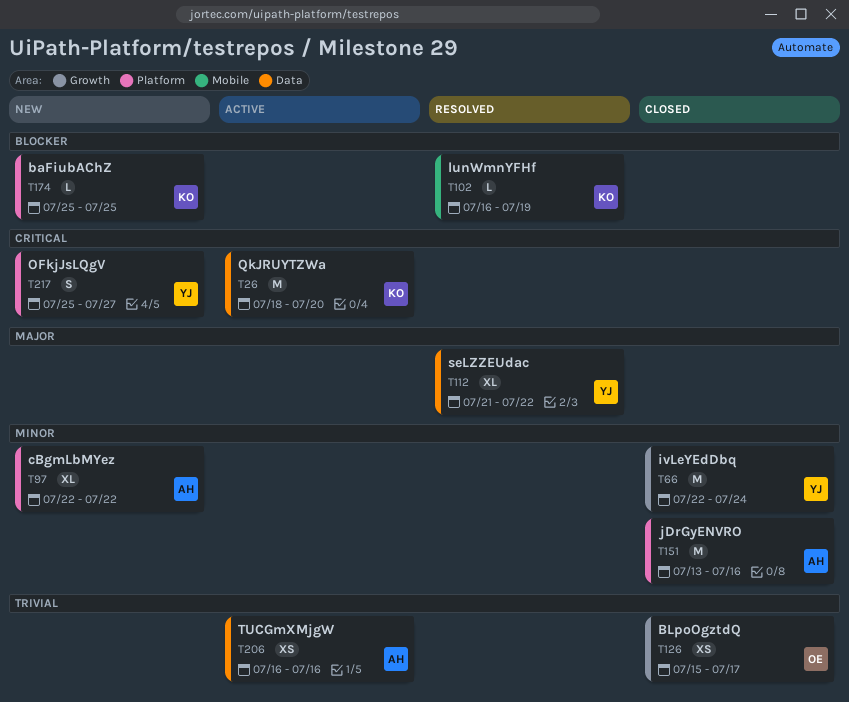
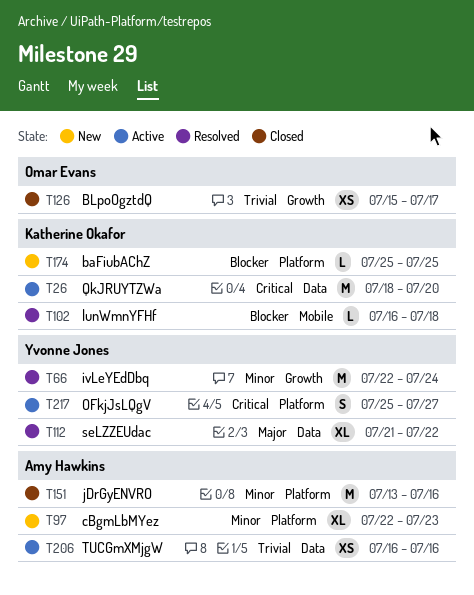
T66, status: Closed -> Resolved
T97, due: Jul 22 -> Jul 23
T102, due: Jul 19 -> Jul 18
T217, status: New -> Active

